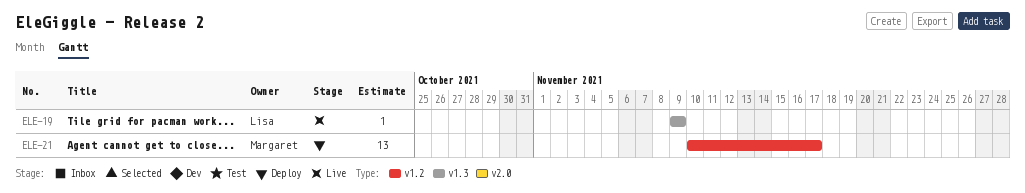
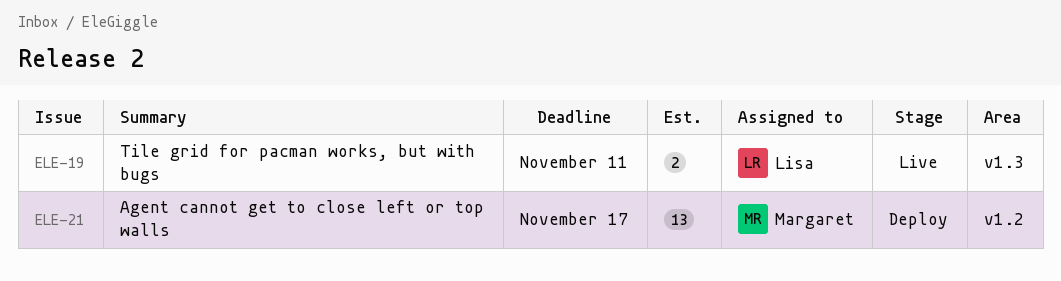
ELE-19, estimate: 1 -> 2
ELE-19, due: Nov 9 -> Nov 11

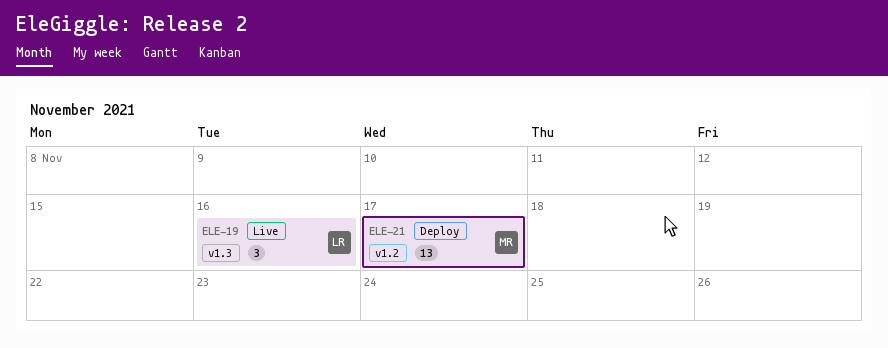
ELE-19, estimate: 2 -> 3
ELE-19, due: Nov 11 -> Nov 16

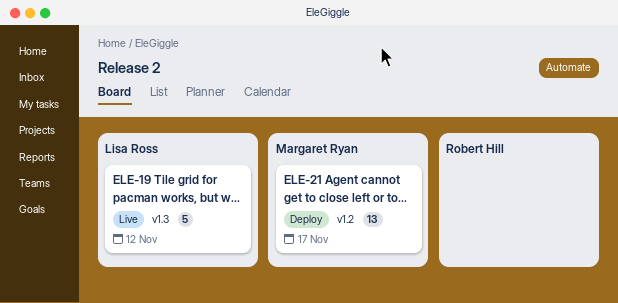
ELE-19, estimate: 3 -> 5
ELE-19, due: Nov 16 -> Nov 12

